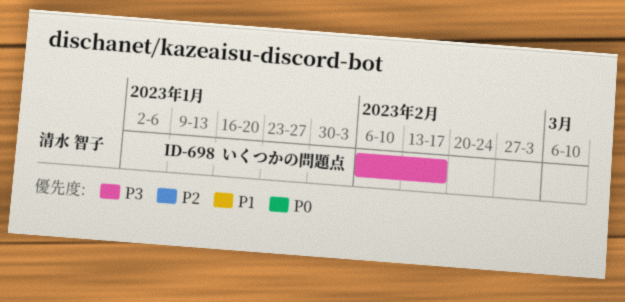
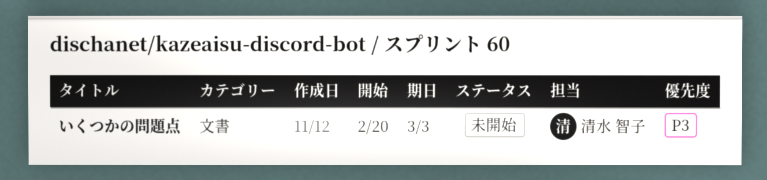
いくつかの問題点, start: Feb 6 -> Feb 20
いくつかの問題点, due: Feb 17 -> Mar 3

